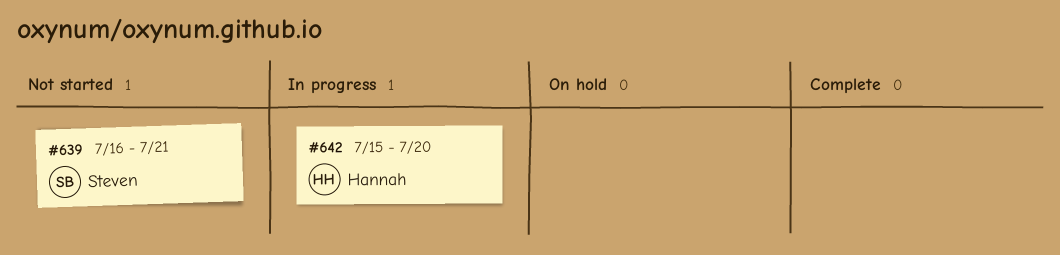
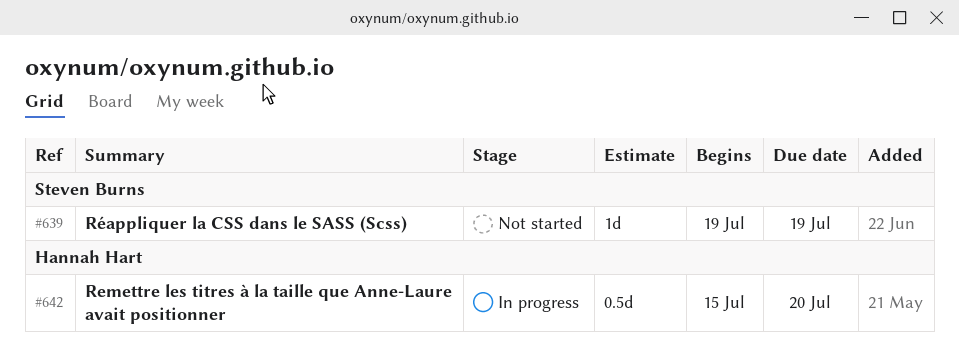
#639, start: Jul 16 -> Jul 19
#639, due: Jul 21 -> Jul 19

